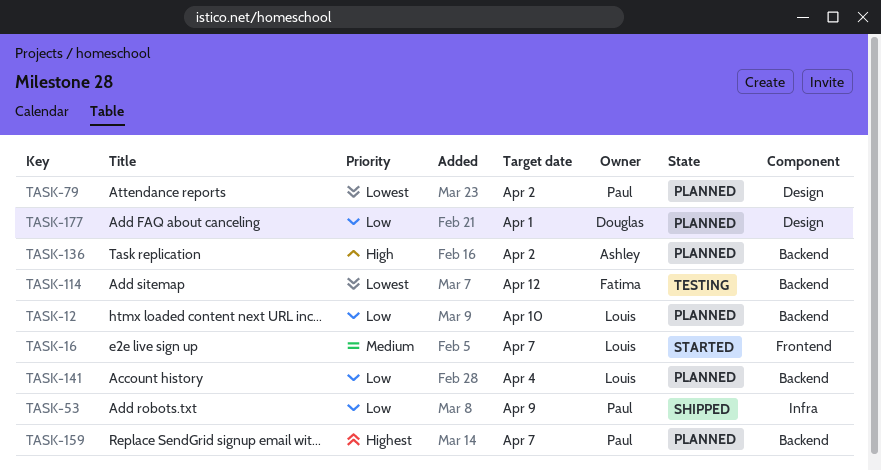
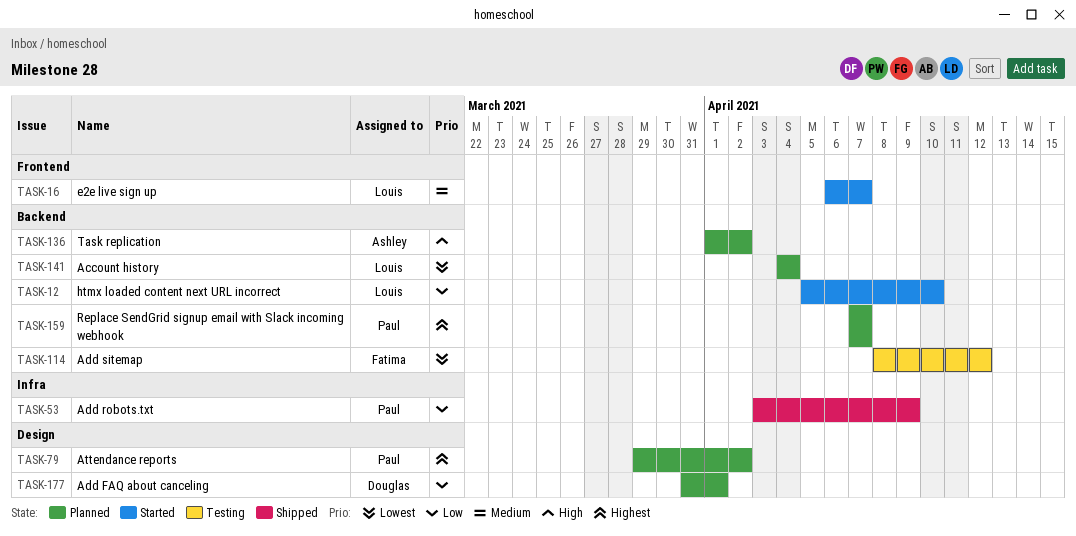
TASK-12, status: Planned -> Started
TASK-79, priority: Lowest -> Highest
TASK-141, priority: Low -> Lowest

